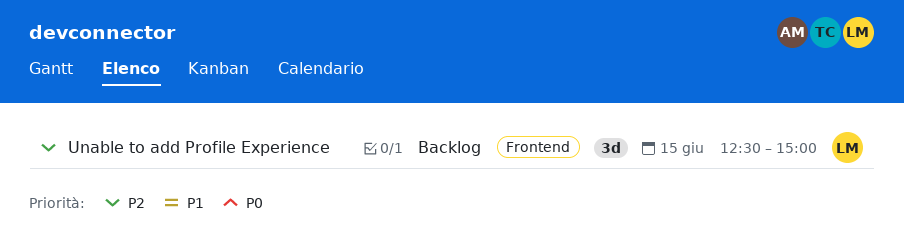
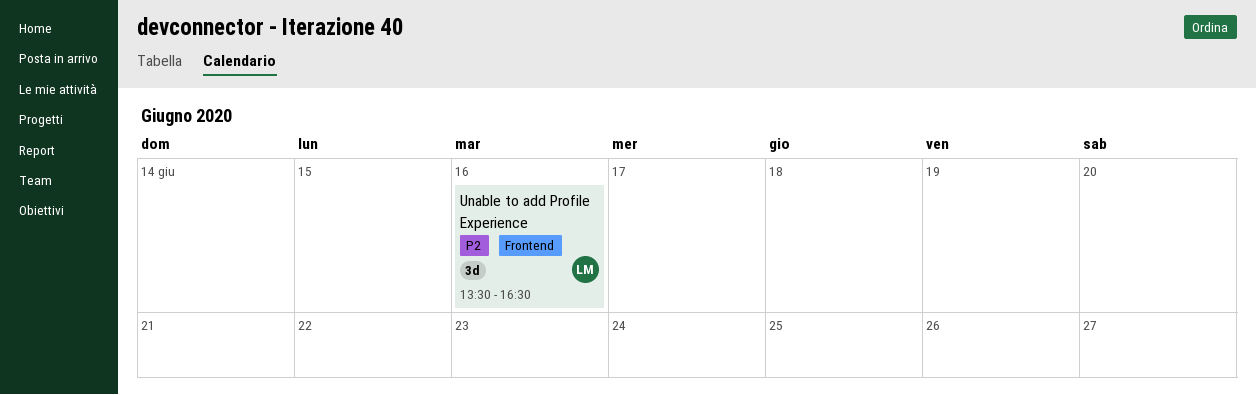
Unable to add Profile Experience, day: Jun 15 -> Jun 16
Unable to add Profile Experience, begins: 12:30 -> 13:30
Unable to add Profile Experience, ends: 15:00 -> 16:30

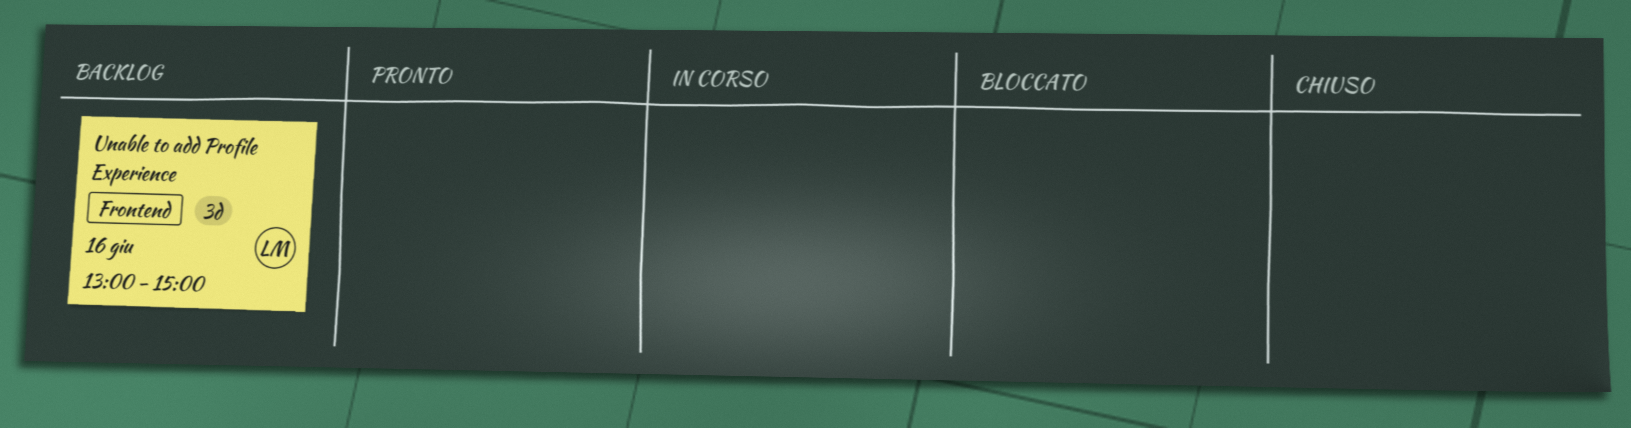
Unable to add Profile Experience, begins: 13:30 -> 13:00
Unable to add Profile Experience, ends: 16:30 -> 15:00

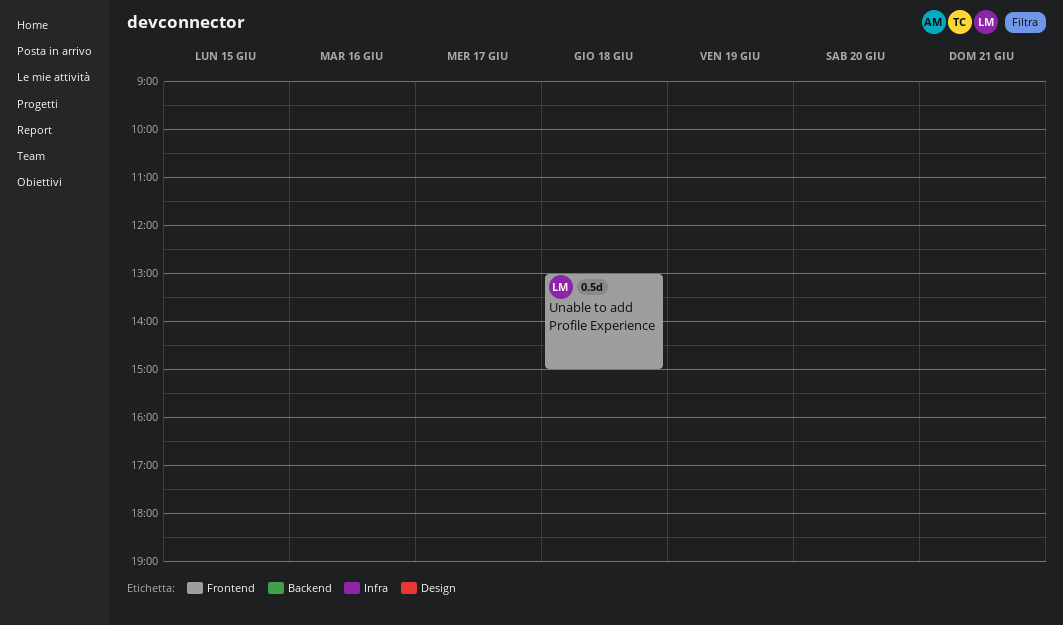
Unable to add Profile Experience, estimate: 3d -> 0.5d
Unable to add Profile Experience, day: Jun 16 -> Jun 18

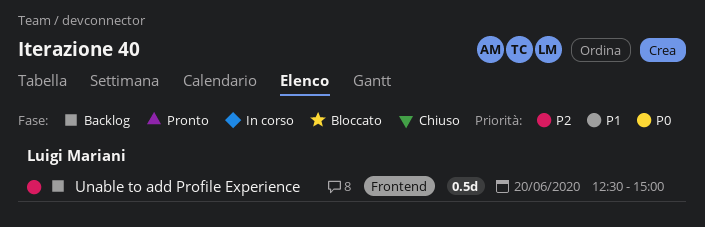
Unable to add Profile Experience, day: Jun 18 -> Jun 20
Unable to add Profile Experience, begins: 13:00 -> 12:30

